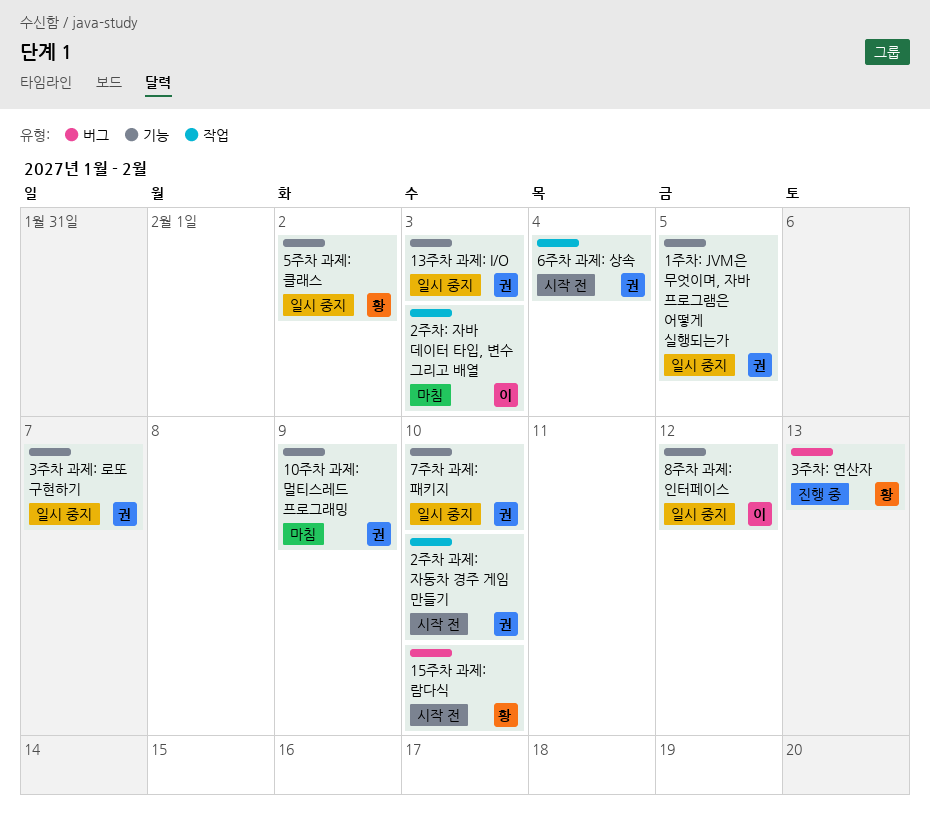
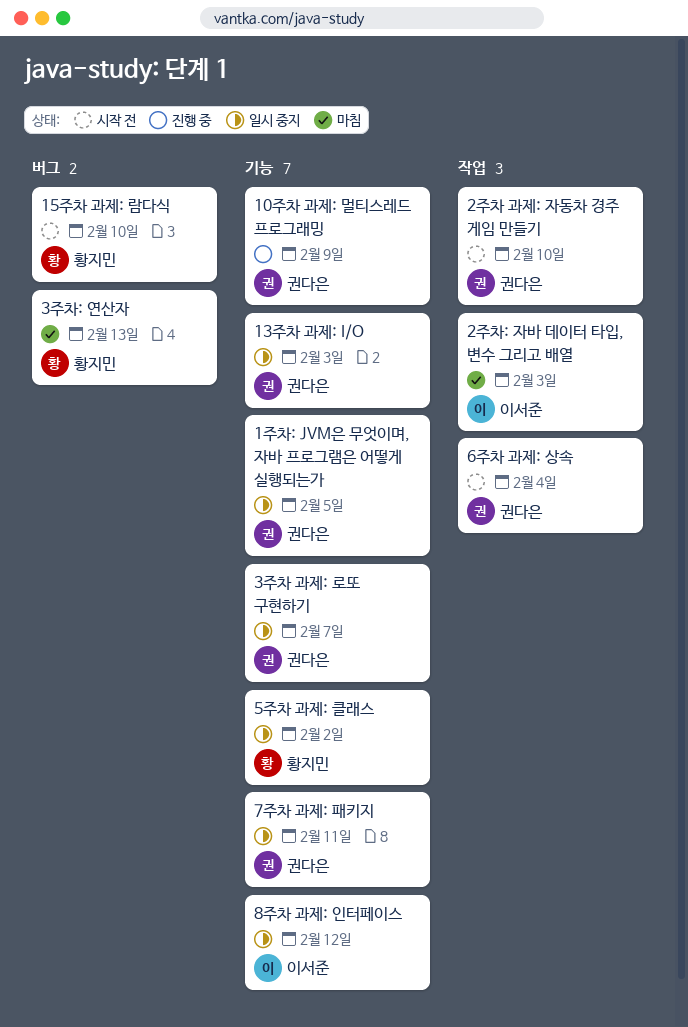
10주차 과제: 멀티스레드 프로그래밍, status: 마침 -> 진행 중
3주차: 연산자, status: 진행 중 -> 마침
7주차 과제: 패키지, due: Feb 10 -> Feb 11

